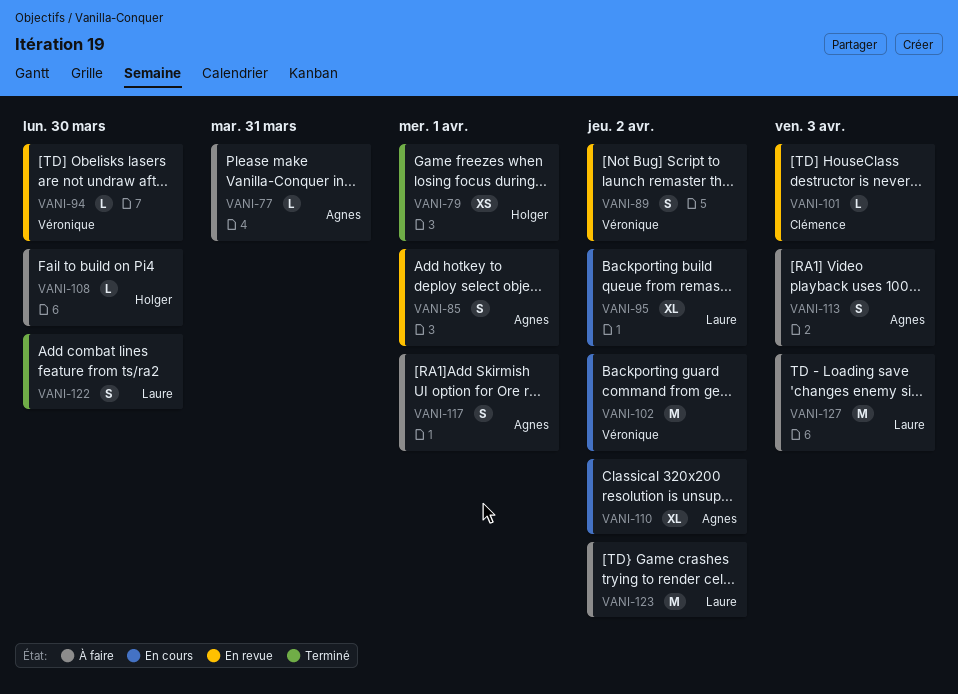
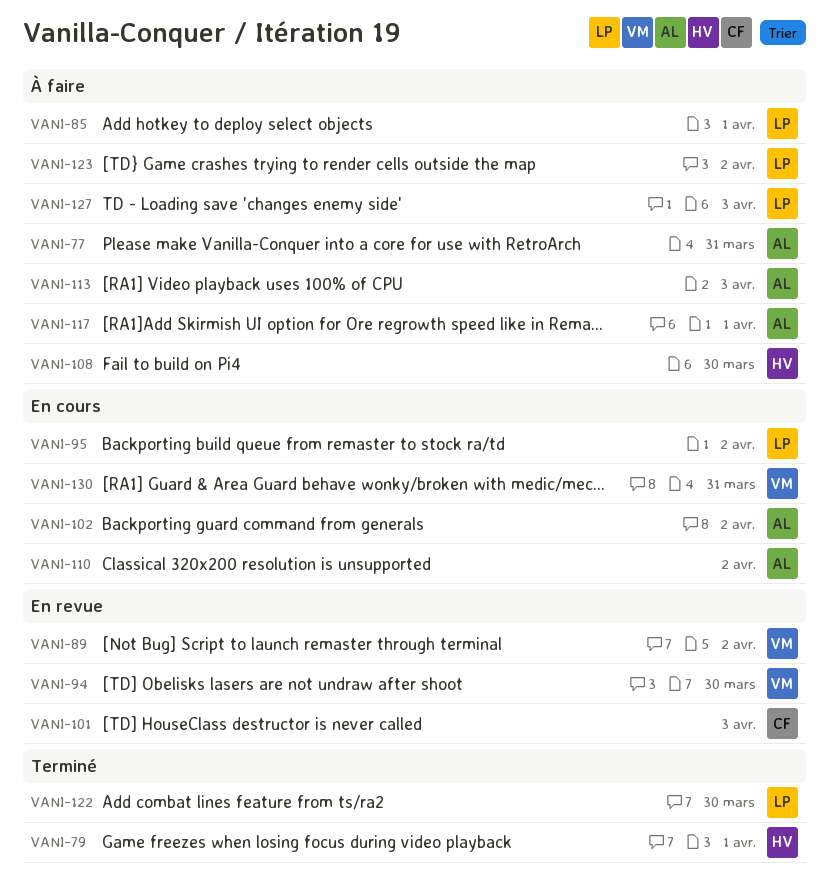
VANI-85, status: En revue -> À faire
VANI-85, owner: Agnes -> Laure
VANI-102, owner: Véronique -> Agnes
VANI-130: none -> present

